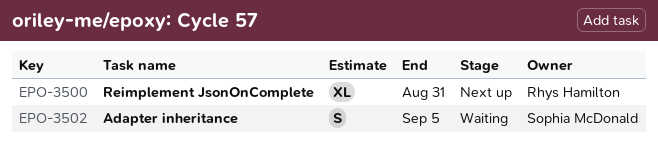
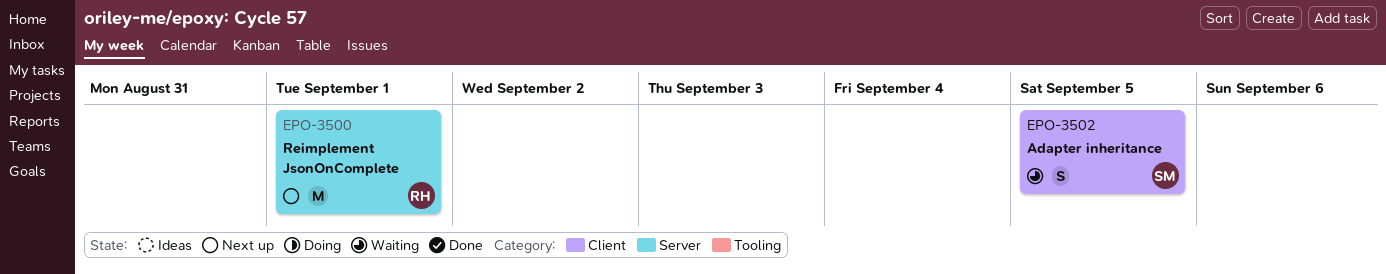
EPO-3500, estimate: XL -> M
EPO-3500, due: Aug 31 -> Sep 1

